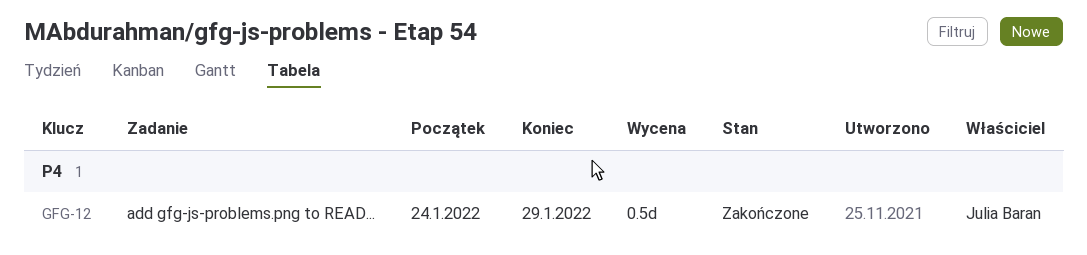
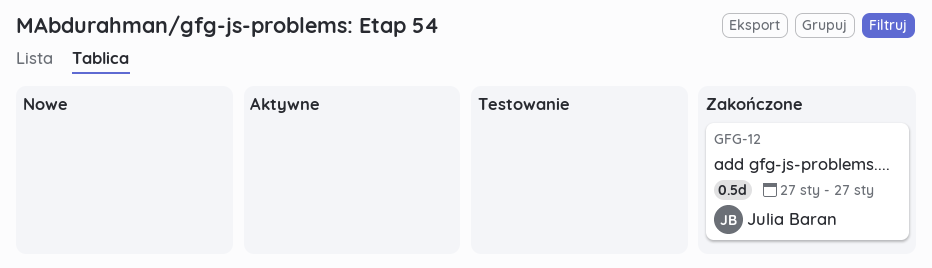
GFG-12, start: Jan 24 -> Jan 27
GFG-12, due: Jan 29 -> Jan 27

